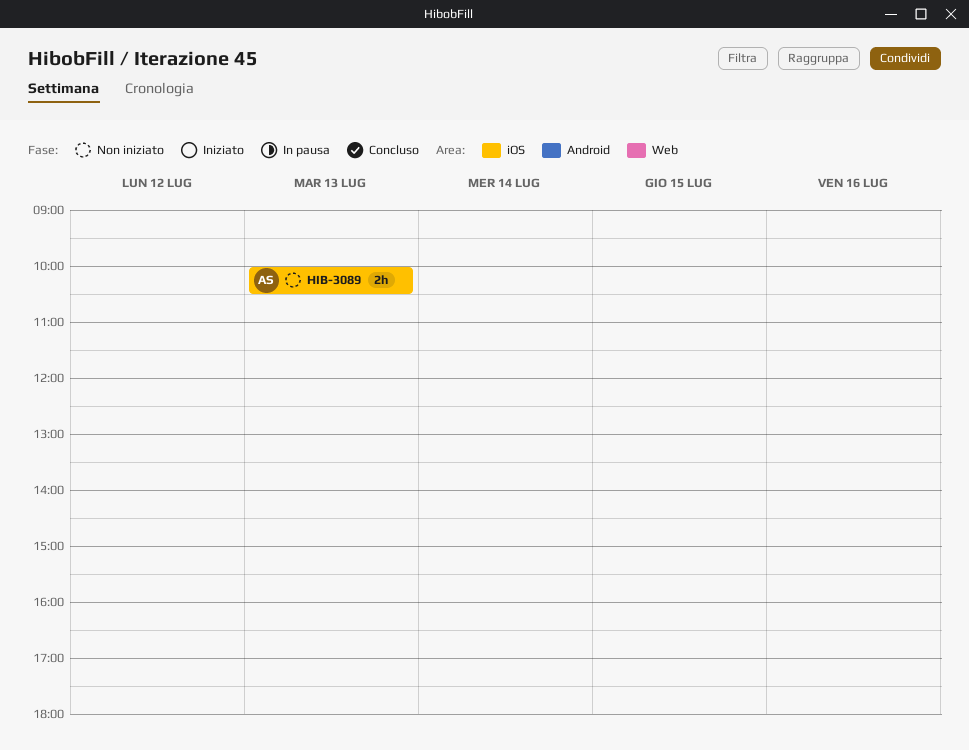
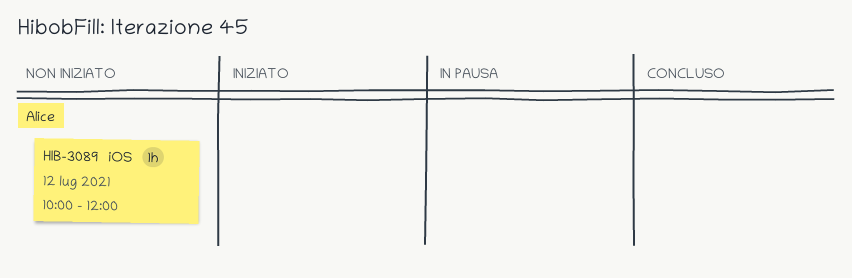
HIB-3089, estimate: 2h -> 1h
HIB-3089, day: Jul 13 -> Jul 12
HIB-3089, ends: 10:30 -> 12:00

